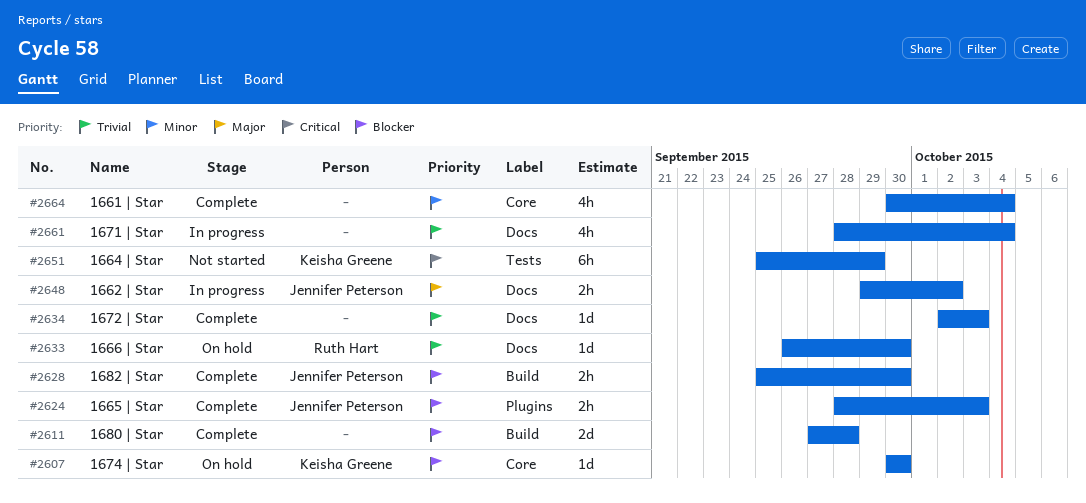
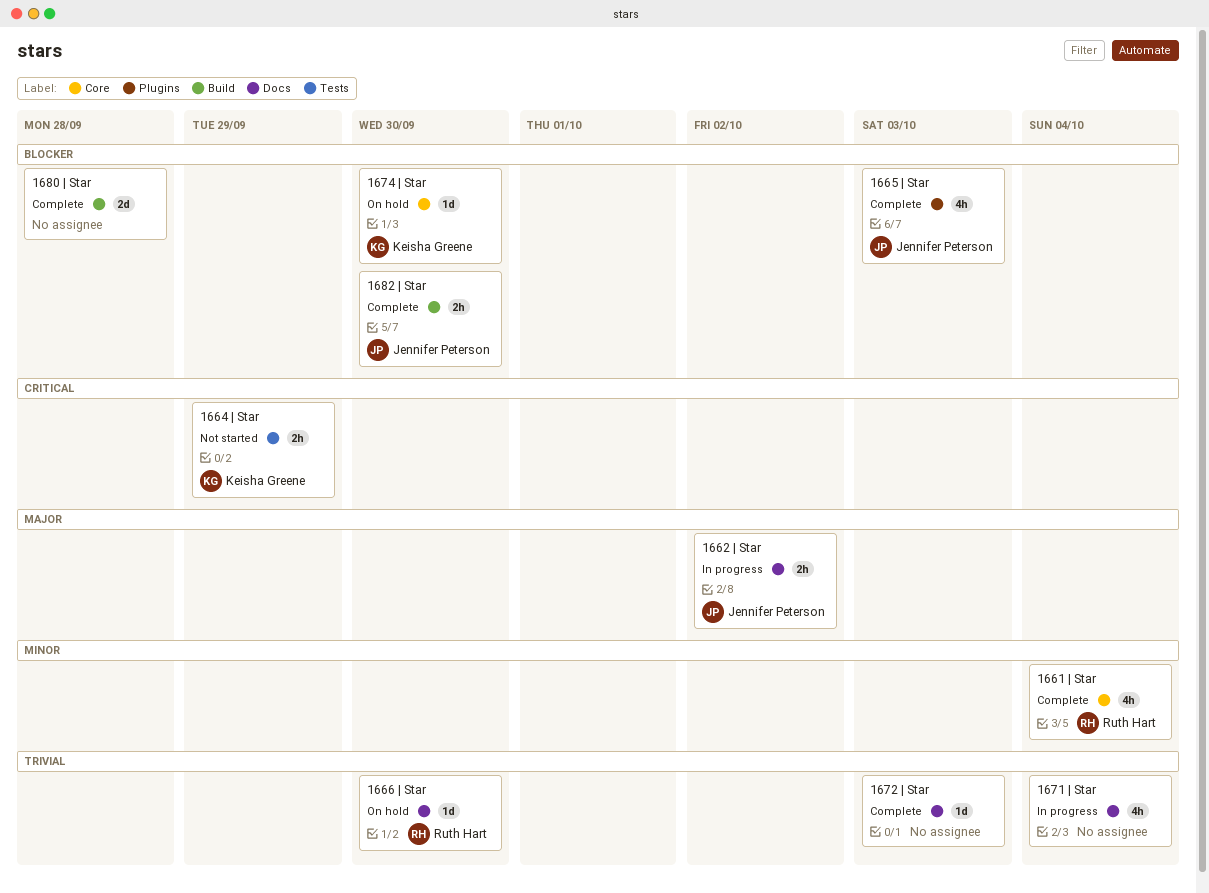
1661 | Star, owner: none -> Ruth Hart
1664 | Star, estimate: 6h -> 2h
1665 | Star, estimate: 2h -> 4h

